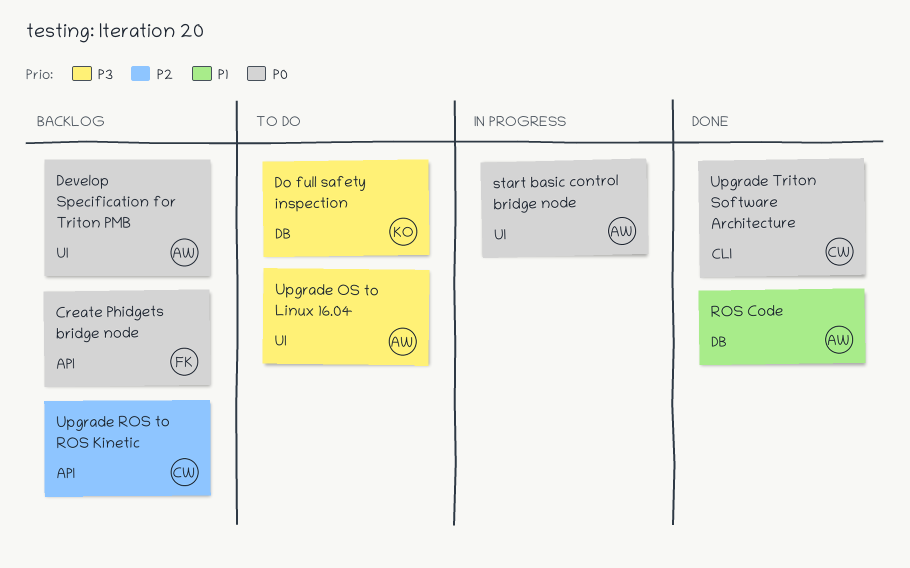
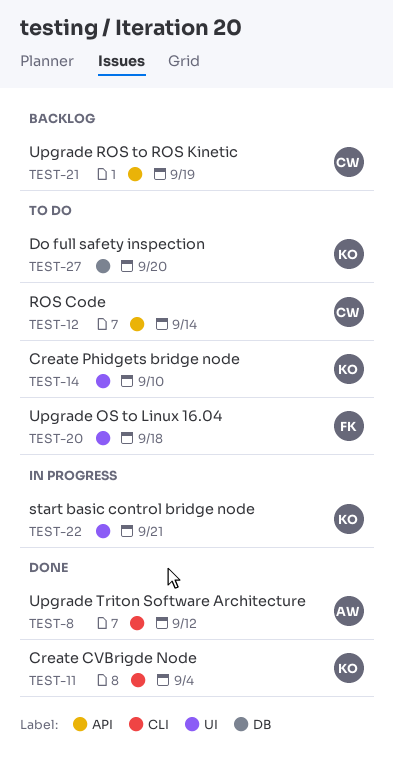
Create CVBrigde Node: none -> present
Create Phidgets bridge node, status: Backlog -> To do
Create Phidgets bridge node, owner: FK -> KO
Create Phidgets bridge node, label: API -> UI
Develop Specification for Triton PMB: present -> none
ROS Code, status: Done -> To do
ROS Code, owner: AW -> CW
ROS Code, label: DB -> API
start basic control bridge node, owner: AW -> KO
Upgrade OS to Linux 16.04, owner: AW -> FK
Upgrade Triton Software Architecture, owner: CW -> AW

